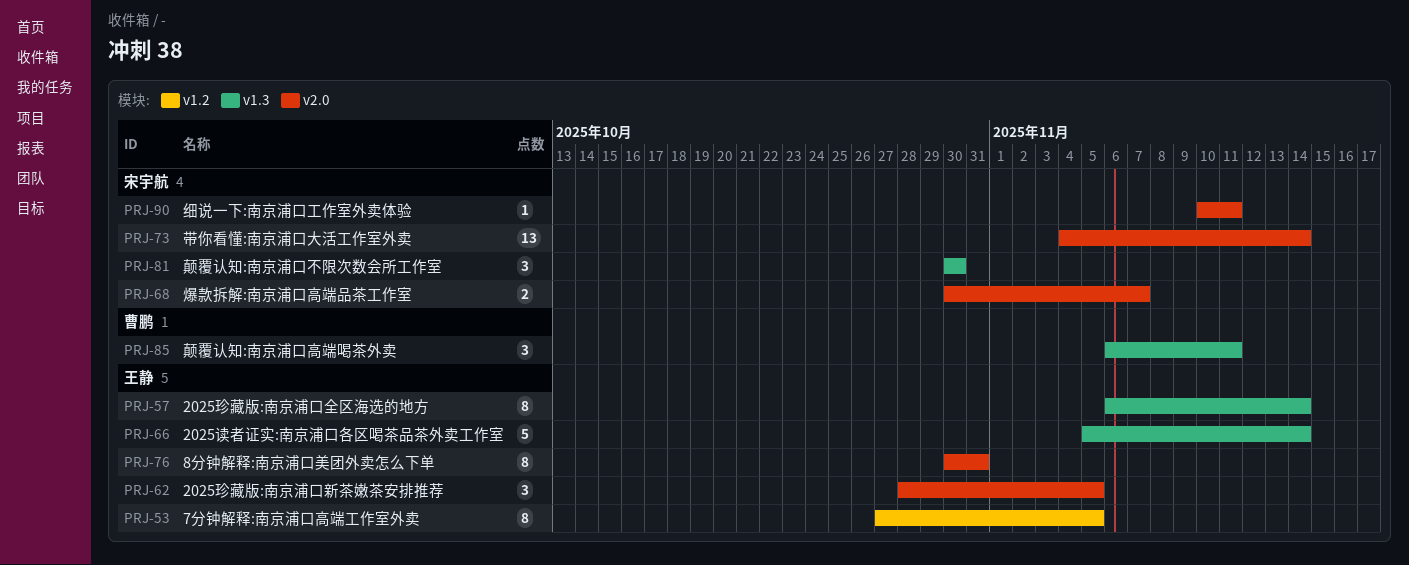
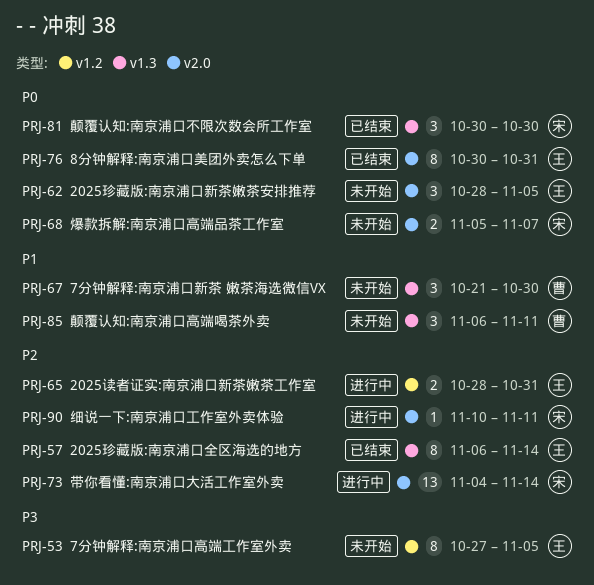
PRJ-65: none -> present
PRJ-66: present -> none
PRJ-67: none -> present
PRJ-68, start: Oct 30 -> Nov 5

